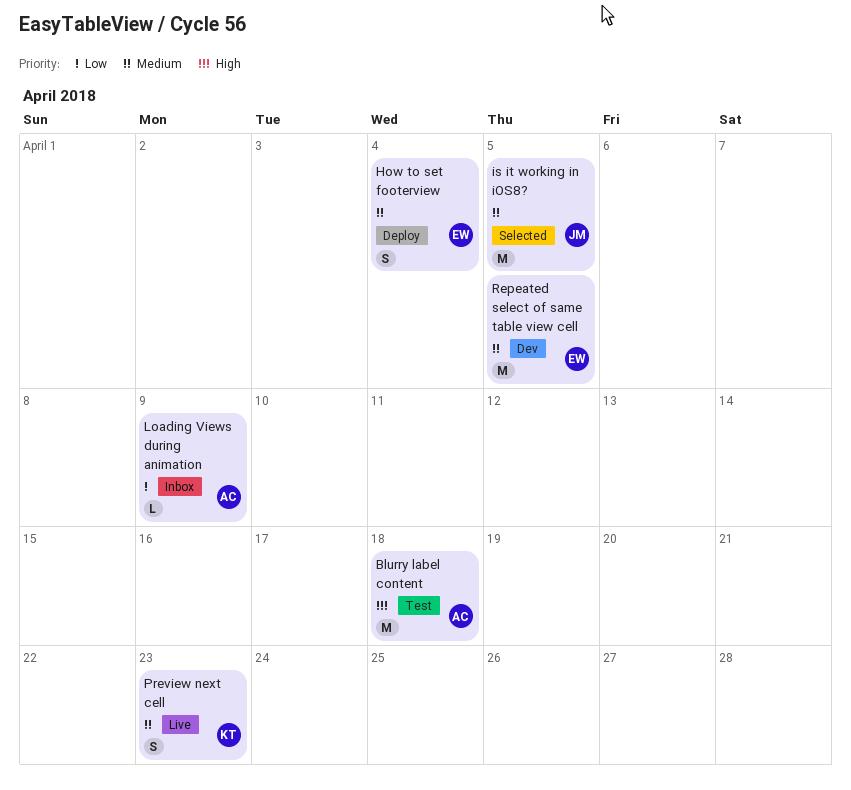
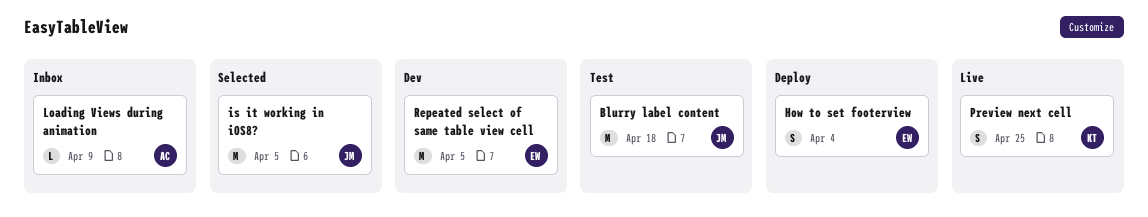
Blurry label content, owner: AC -> JM
Preview next cell, due: Apr 23 -> Apr 25

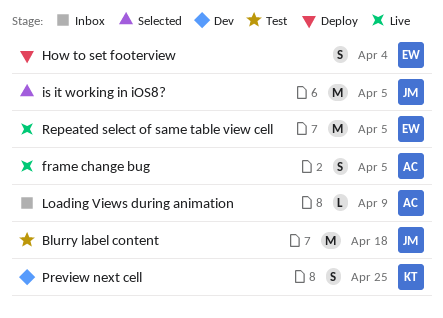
frame change bug: none -> present
Preview next cell, status: Live -> Dev
Repeated select of same table view cell, status: Dev -> Live

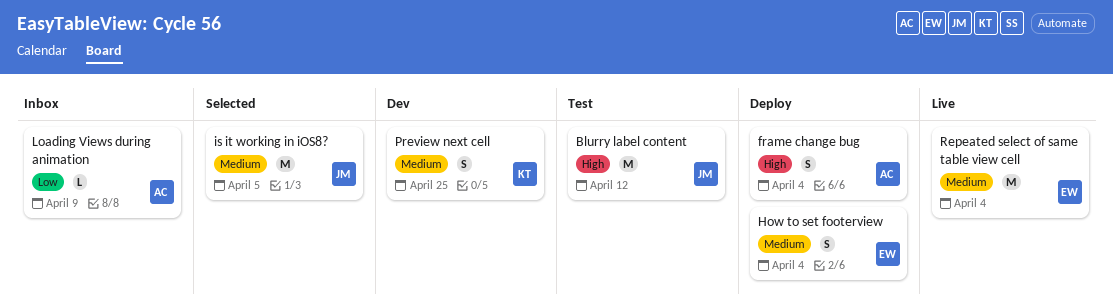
Blurry label content, due: Apr 18 -> Apr 12
frame change bug, status: Live -> Deploy
frame change bug, due: Apr 5 -> Apr 4
Repeated select of same table view cell, due: Apr 5 -> Apr 4

